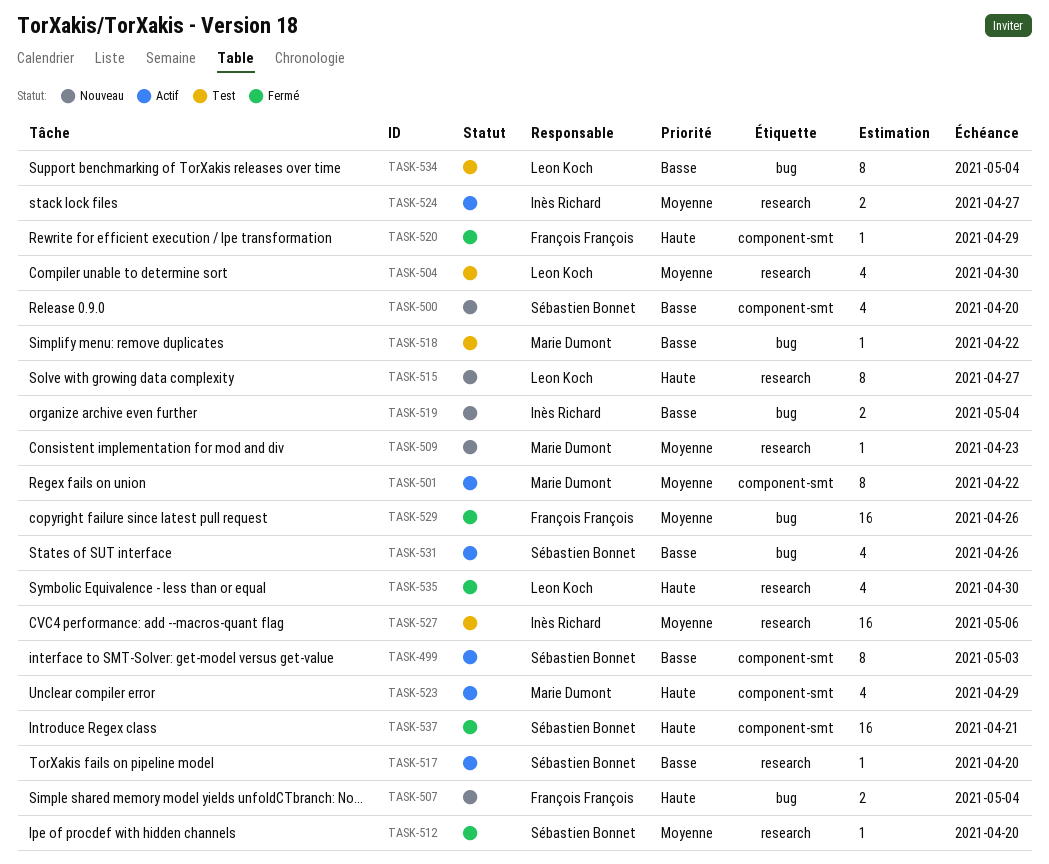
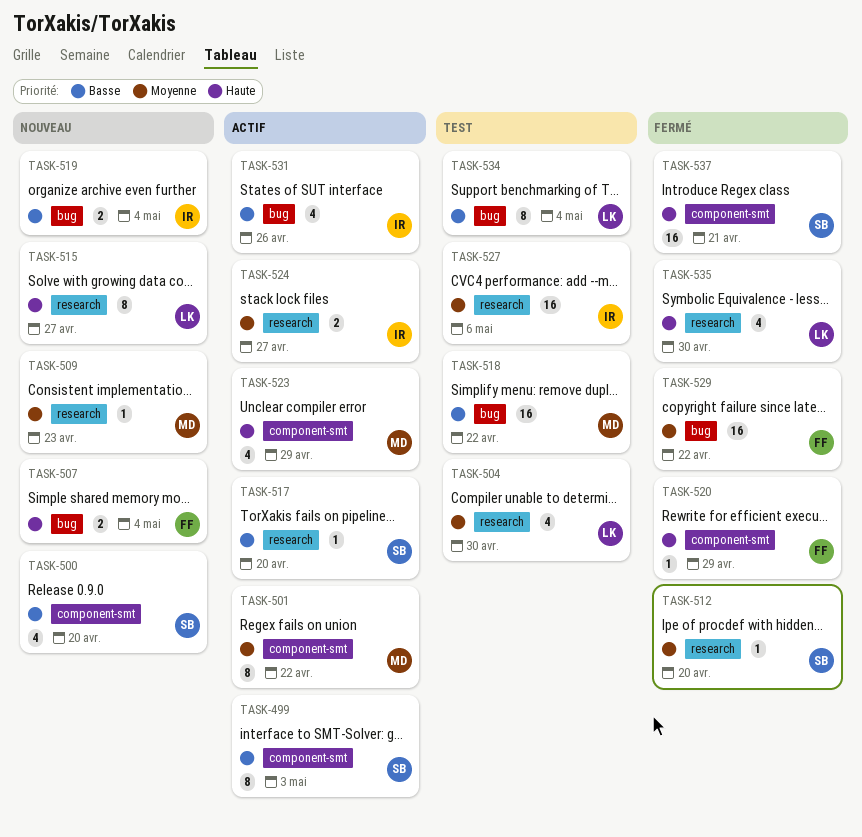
TASK-518, estimate: 1 -> 16
TASK-529, due: Apr 26 -> Apr 22
TASK-531, owner: Sébastien Bonnet -> Inès Richard

